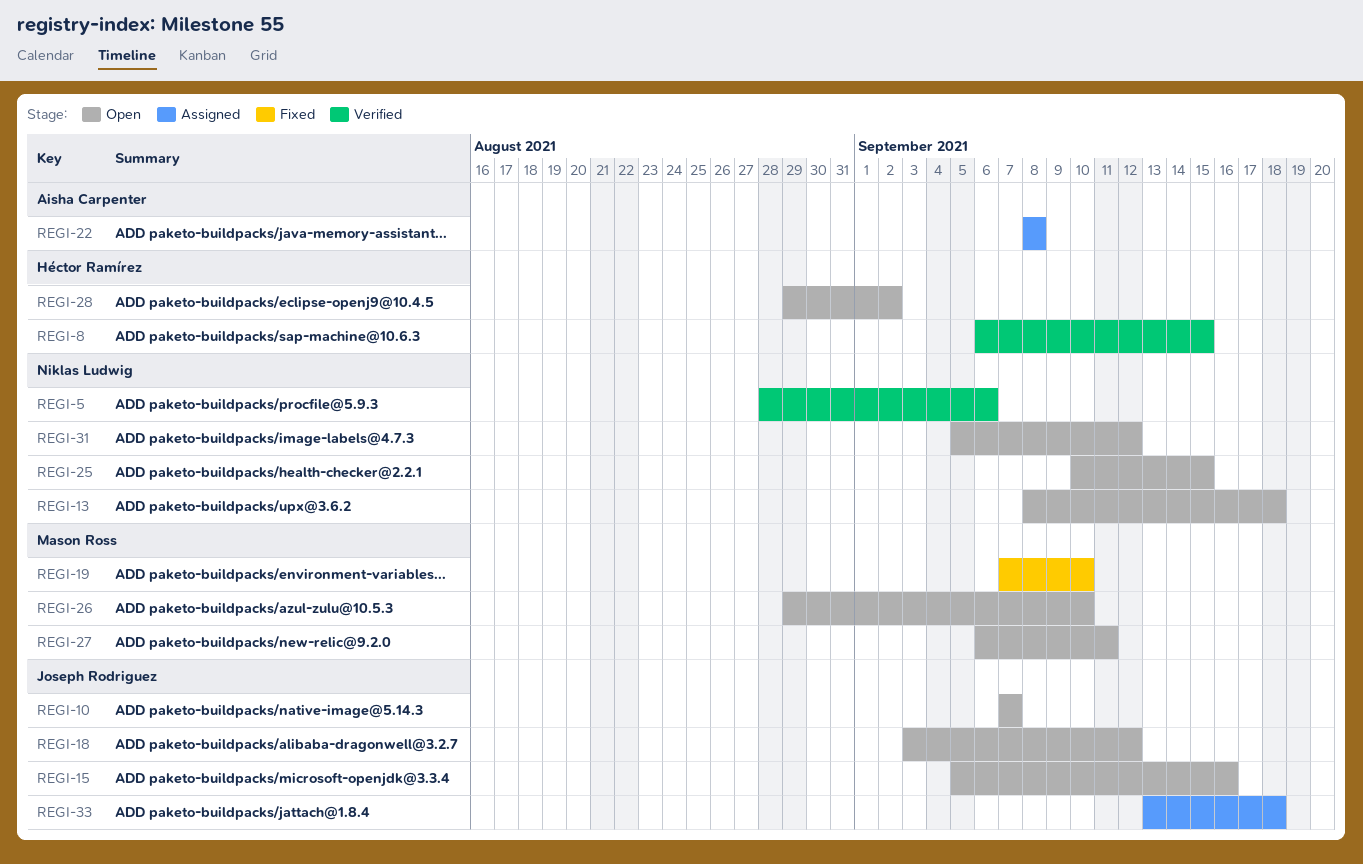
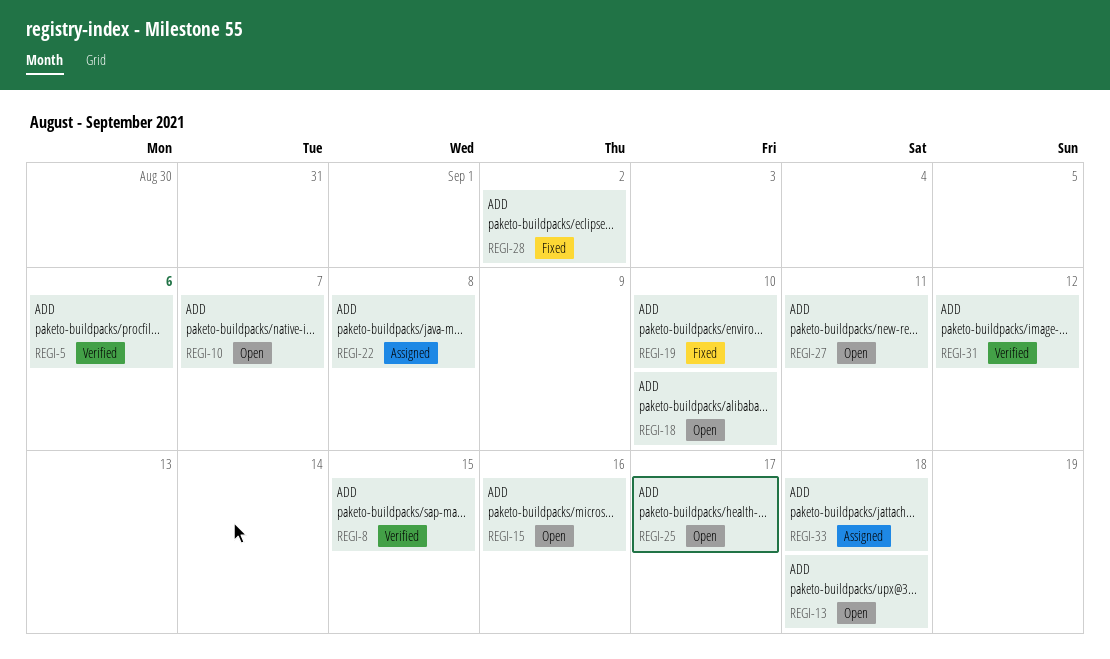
REGI-18, due: Sep 12 -> Sep 10
REGI-25, due: Sep 15 -> Sep 17
REGI-26: present -> none
REGI-28, status: Open -> Fixed
REGI-31, status: Open -> Verified

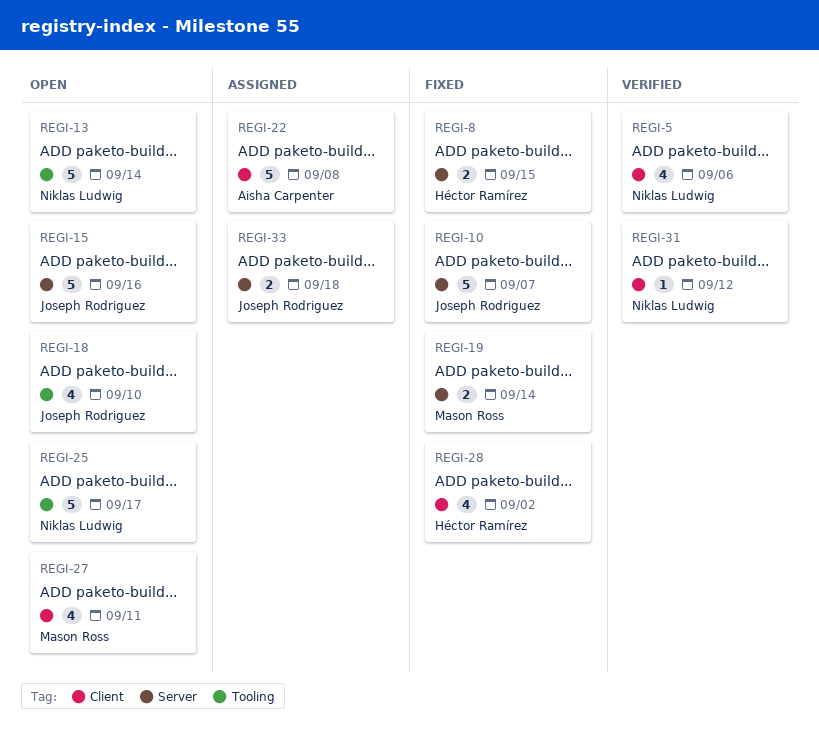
REGI-8, status: Verified -> Fixed
REGI-10, status: Open -> Fixed
REGI-13, due: Sep 18 -> Sep 14
REGI-19, due: Sep 10 -> Sep 14

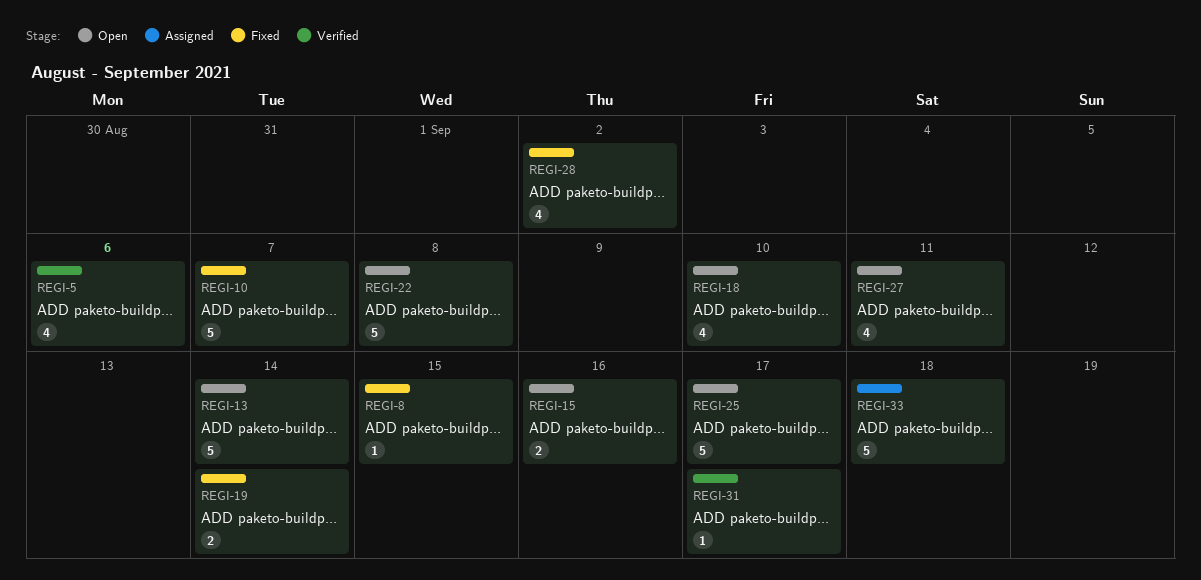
REGI-8, estimate: 2 -> 1
REGI-15, estimate: 5 -> 2
REGI-22, status: Assigned -> Open
REGI-31, due: Sep 12 -> Sep 17
REGI-33, estimate: 2 -> 5

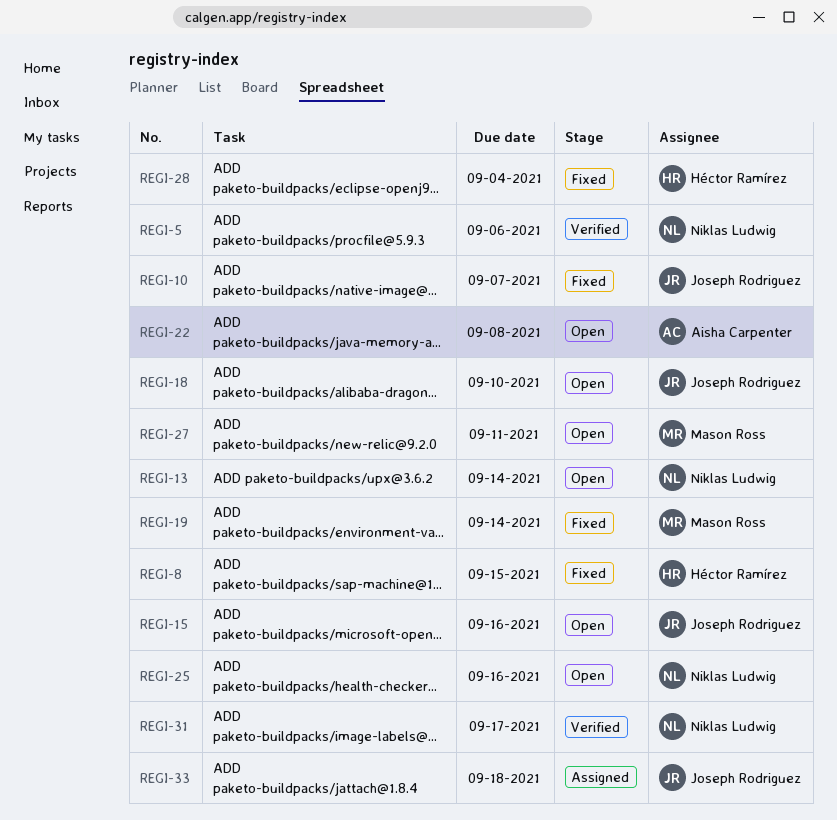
REGI-25, due: Sep 17 -> Sep 16
REGI-28, due: Sep 2 -> Sep 4

